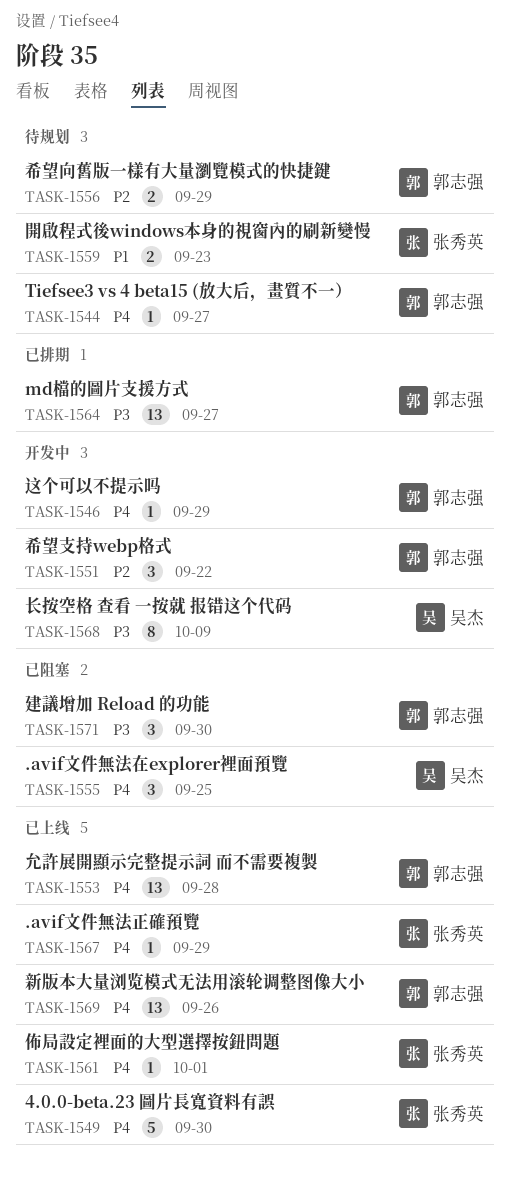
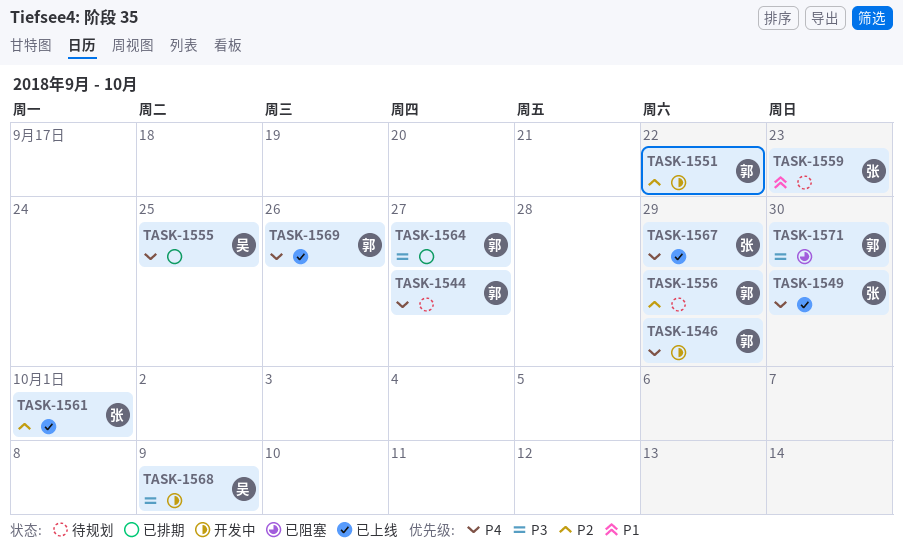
TASK-1553: present -> none
TASK-1555, status: 已阻塞 -> 已排期
TASK-1561, priority: P4 -> P2

